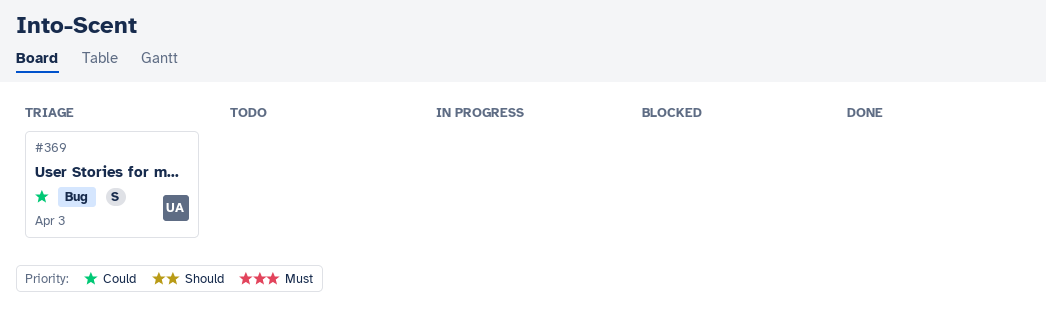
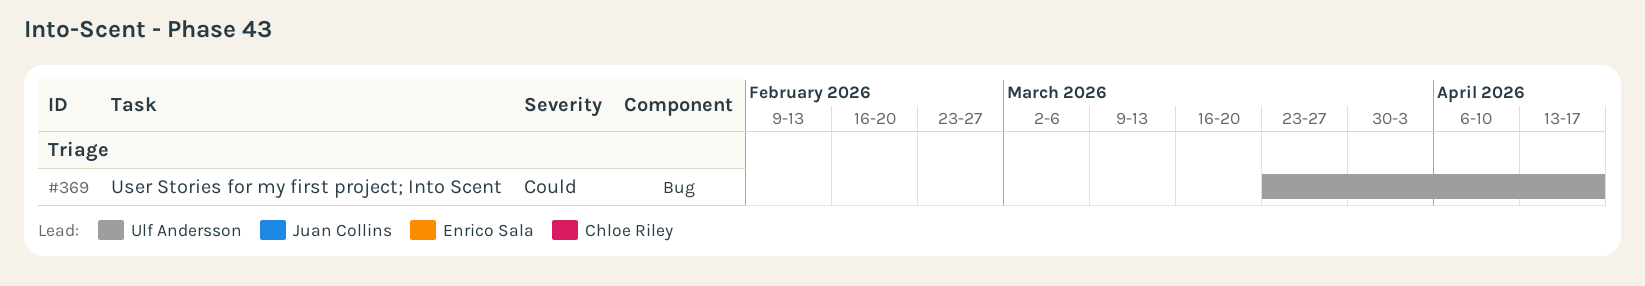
#369, due: Apr 3 -> Apr 17

